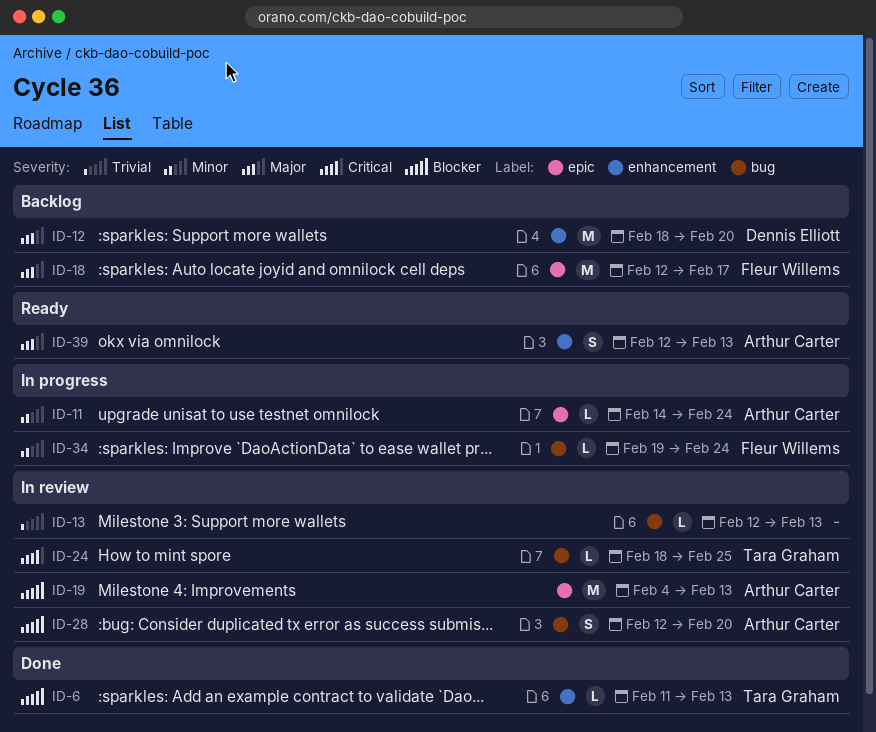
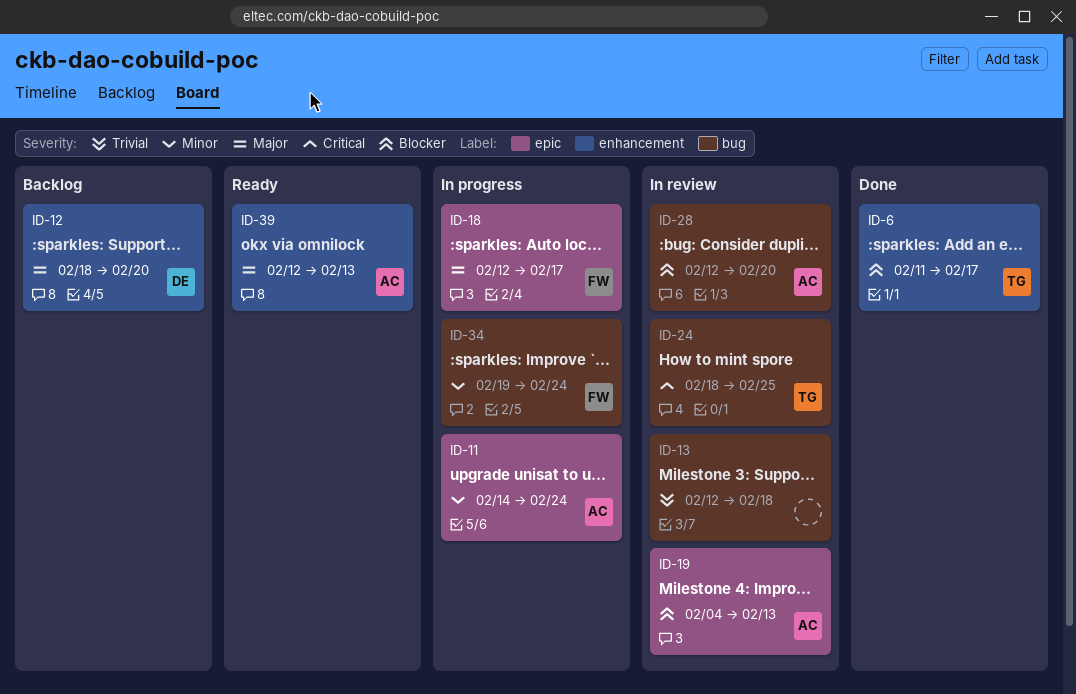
ID-6, due: Feb 13 -> Feb 17
ID-13, due: Feb 13 -> Feb 18
ID-18, status: Backlog -> In progress

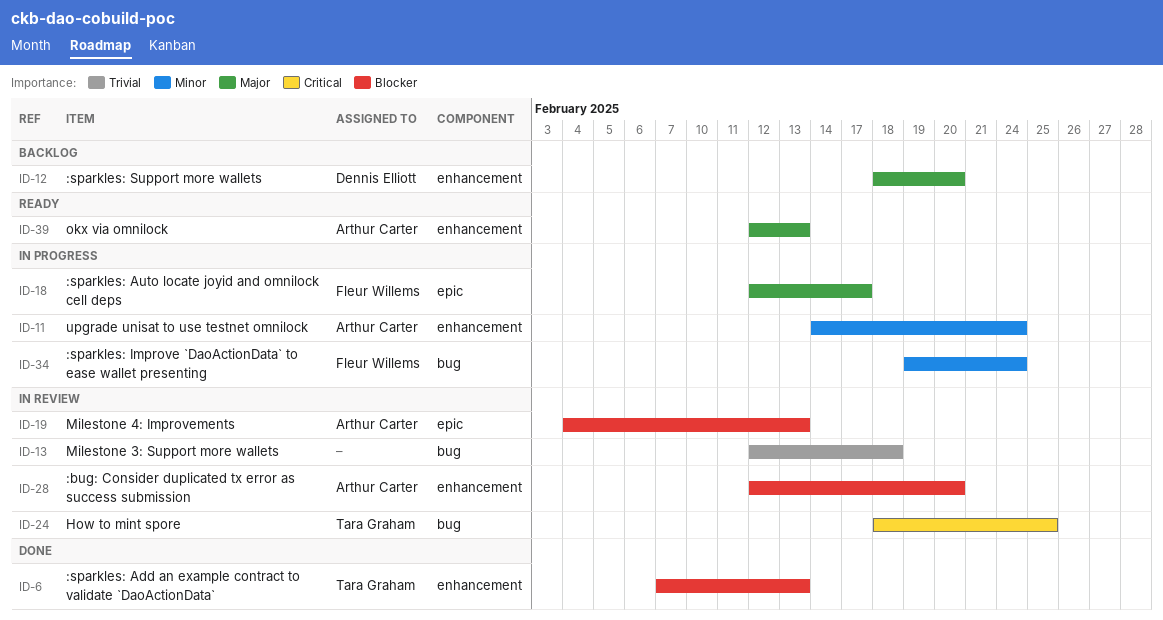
ID-6, start: Feb 11 -> Feb 7
ID-6, due: Feb 17 -> Feb 13
ID-11, label: epic -> enhancement
ID-28, label: bug -> enhancement

